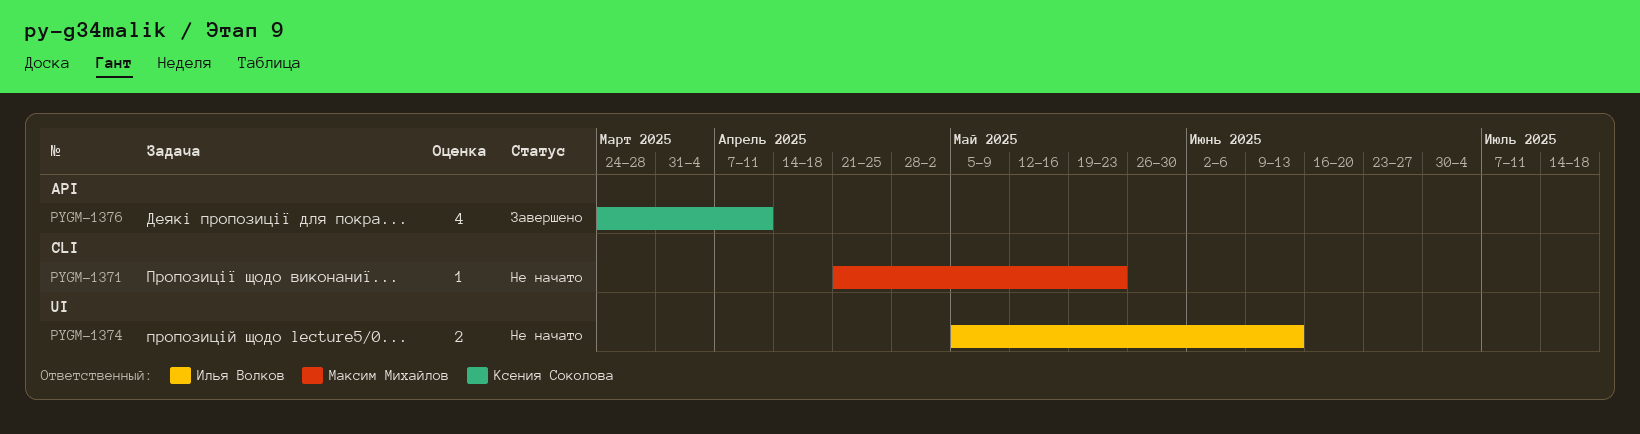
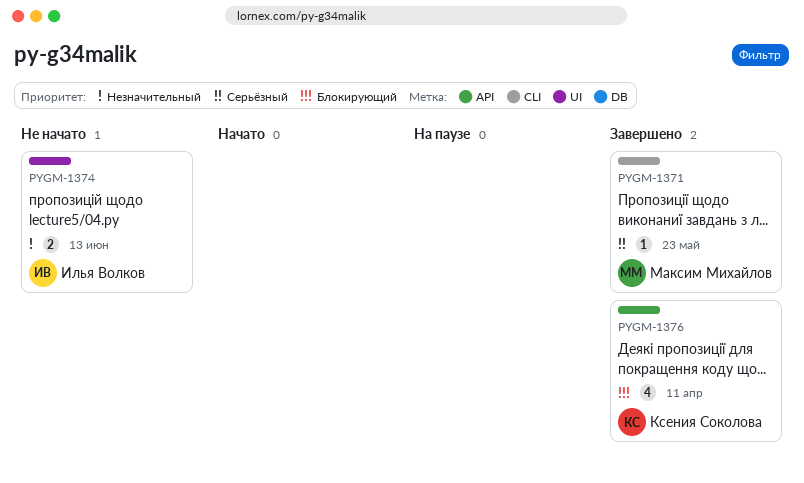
PYGM-1371, status: Не начато -> Завершено

